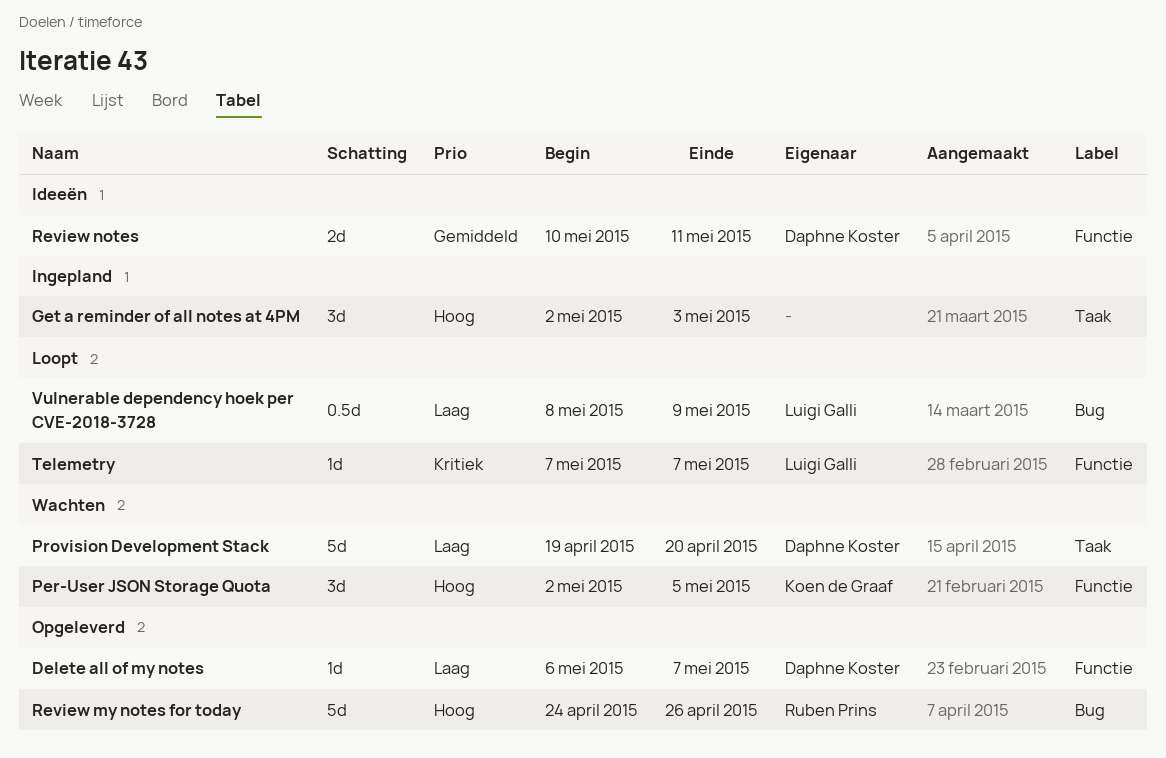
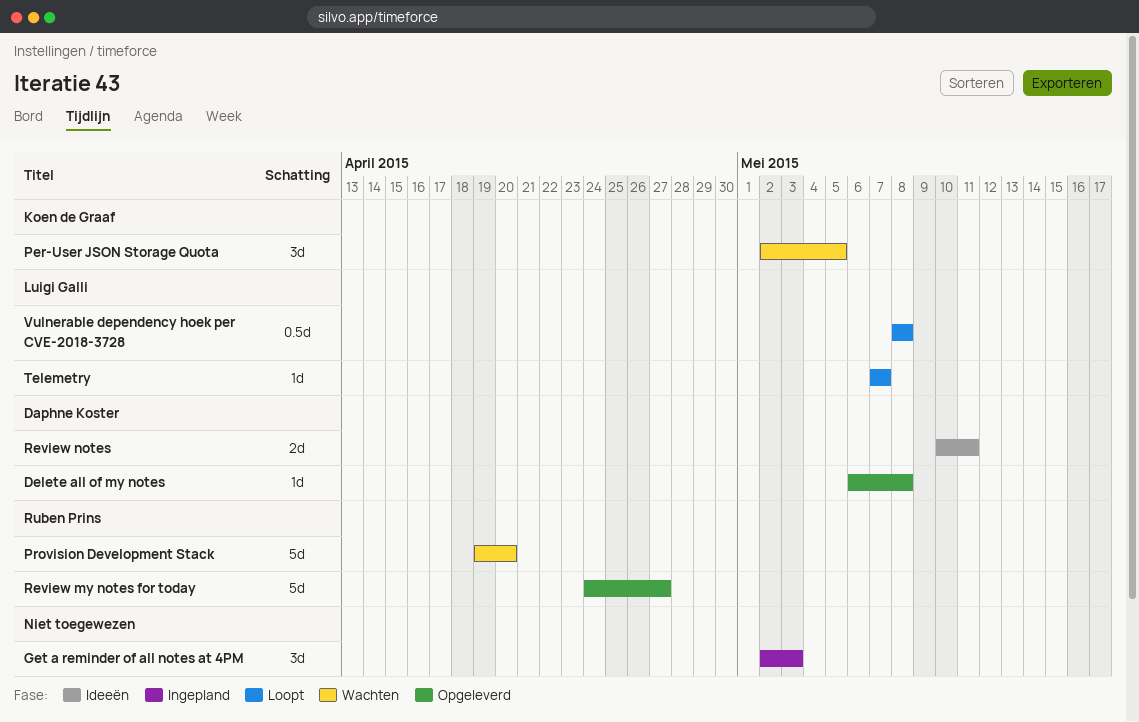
Delete all of my notes, due: May 7 -> May 8
Provision Development Stack, owner: Daphne Koster -> Ruben Prins
Review my notes for today, due: Apr 26 -> Apr 27
Vulnerable dependency hoek per CVE-2018-3728, due: May 9 -> May 8

